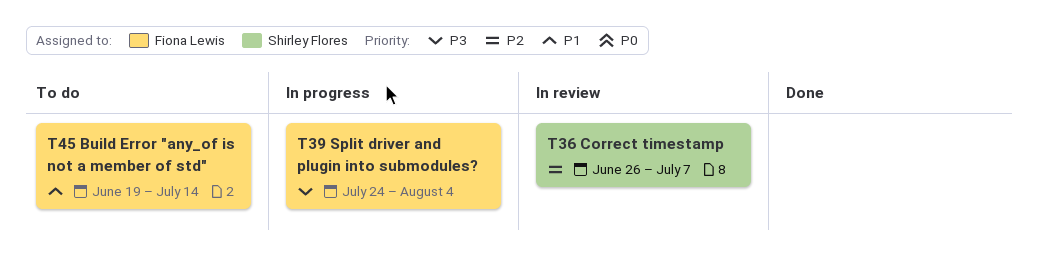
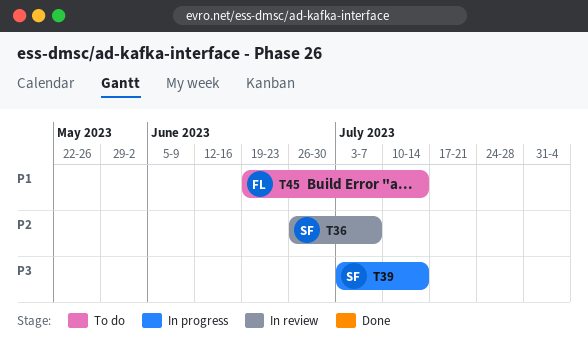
T39, owner: Fiona Lewis -> Shirley Flores
T39, start: Jul 24 -> Jul 3
T39, due: Aug 4 -> Jul 14

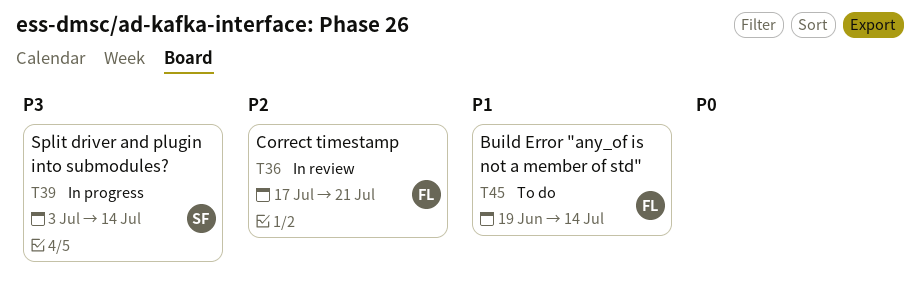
T36, owner: SF -> FL
T36, start: Jun 26 -> Jul 17
T36, due: Jul 7 -> Jul 21

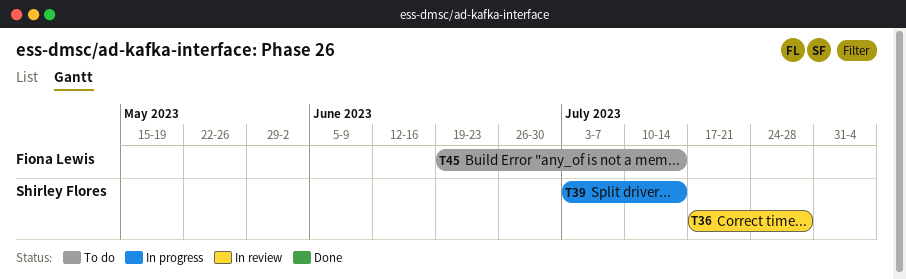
T36, owner: Fiona Lewis -> Shirley Flores
T36, due: Jul 21 -> Jul 28

